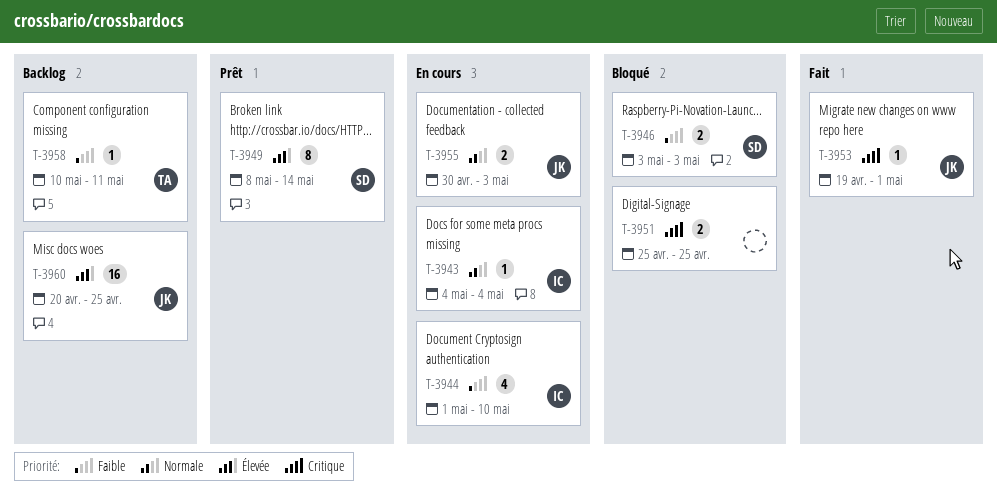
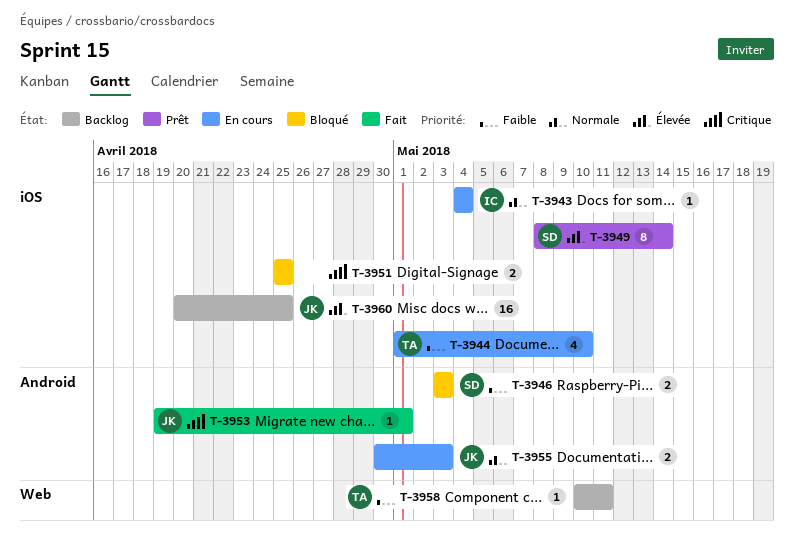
T-3944, owner: IC -> TA

